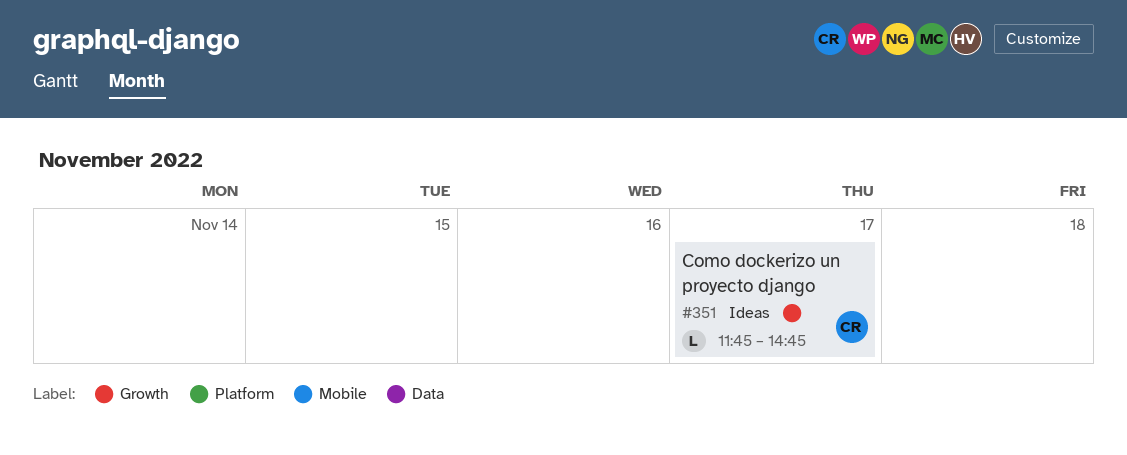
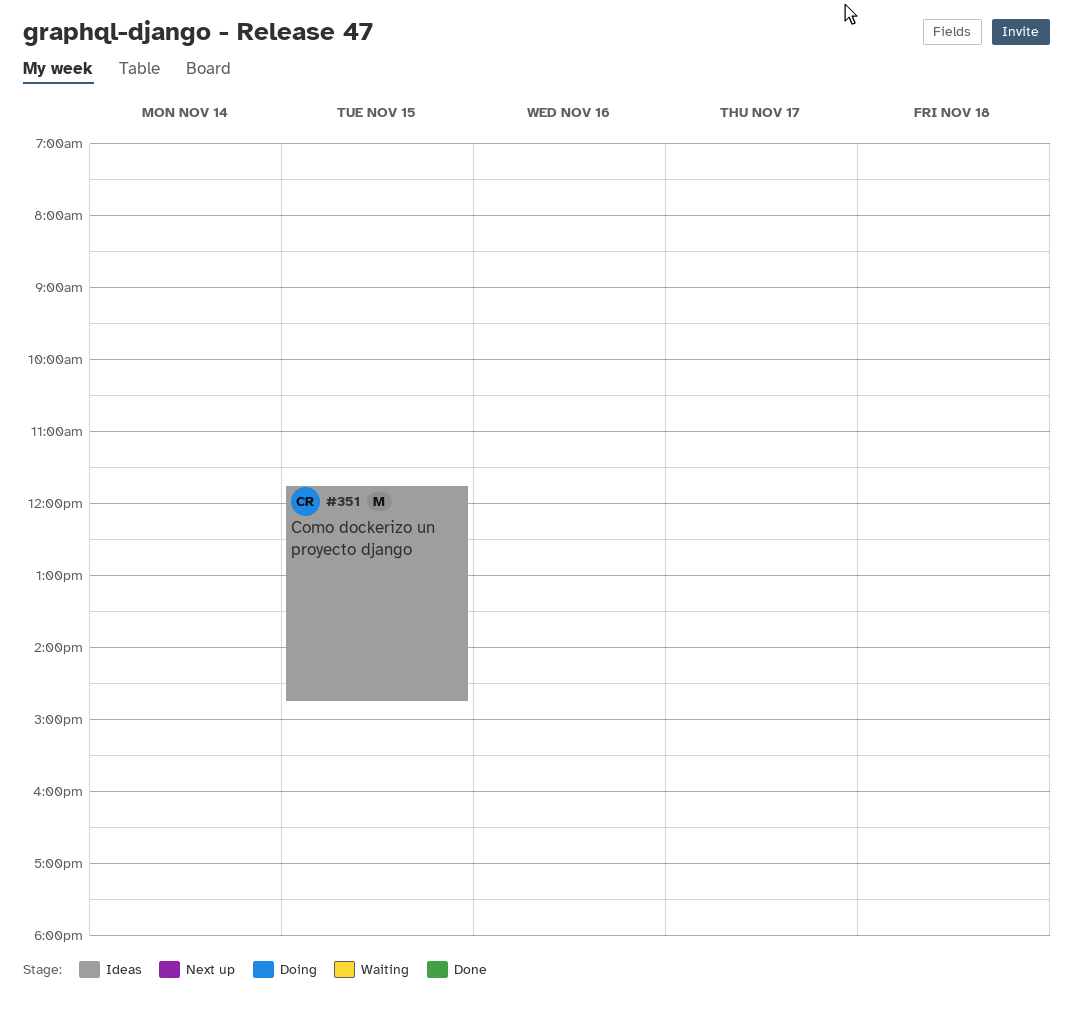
#351, estimate: L -> M
#351, day: Nov 17 -> Nov 15

